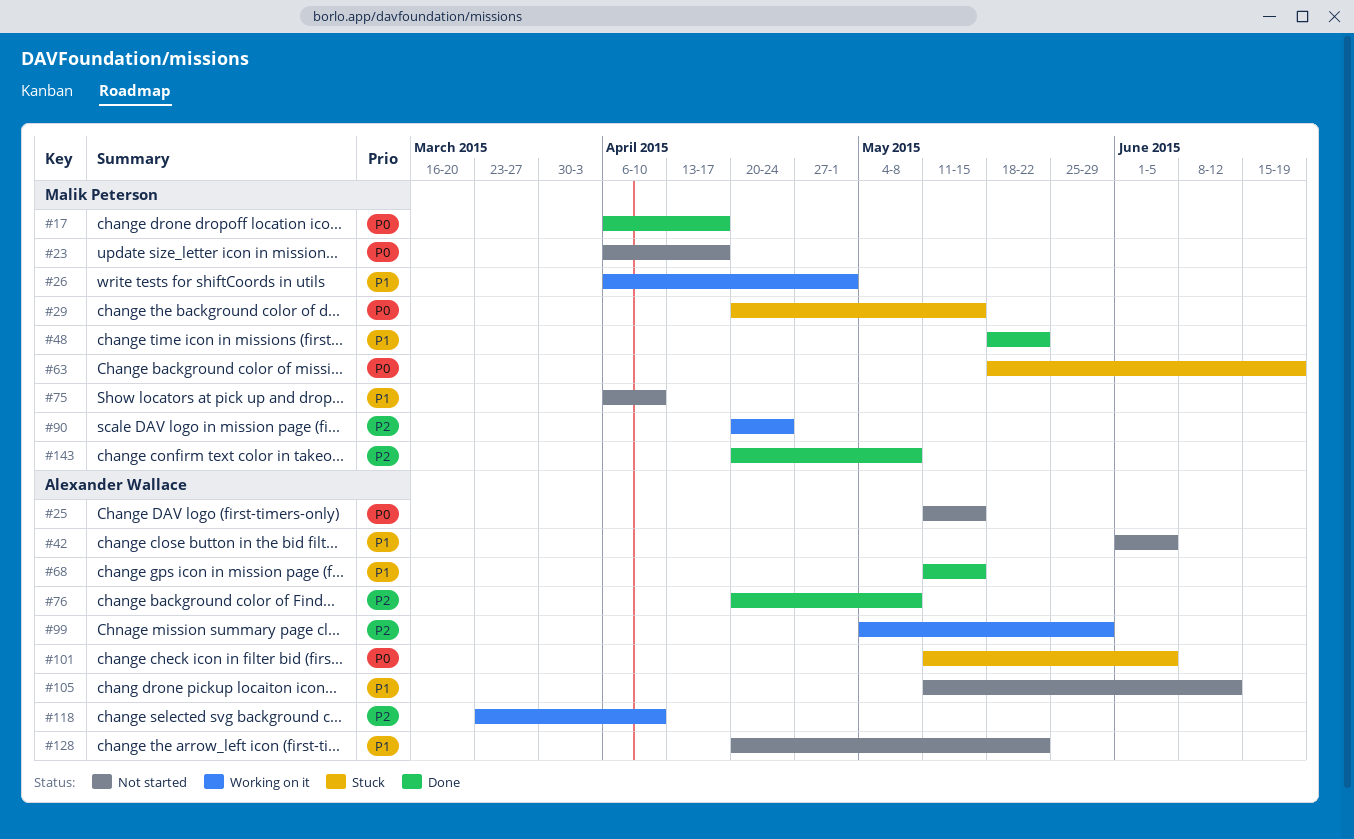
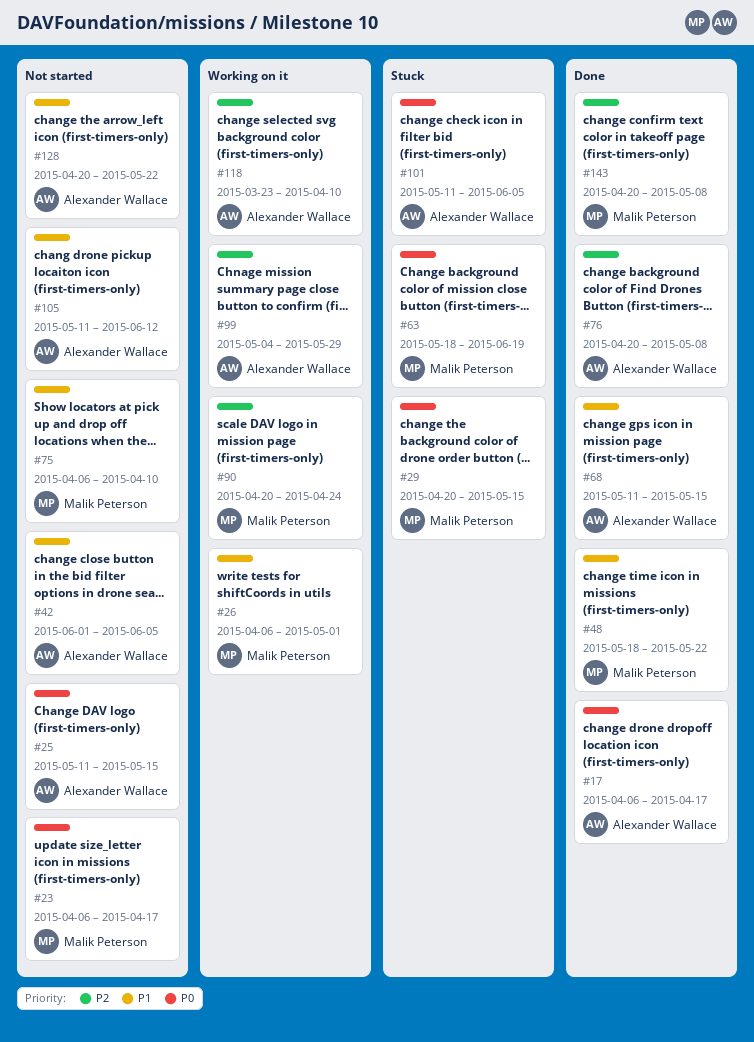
#17, owner: Malik Peterson -> Alexander Wallace

